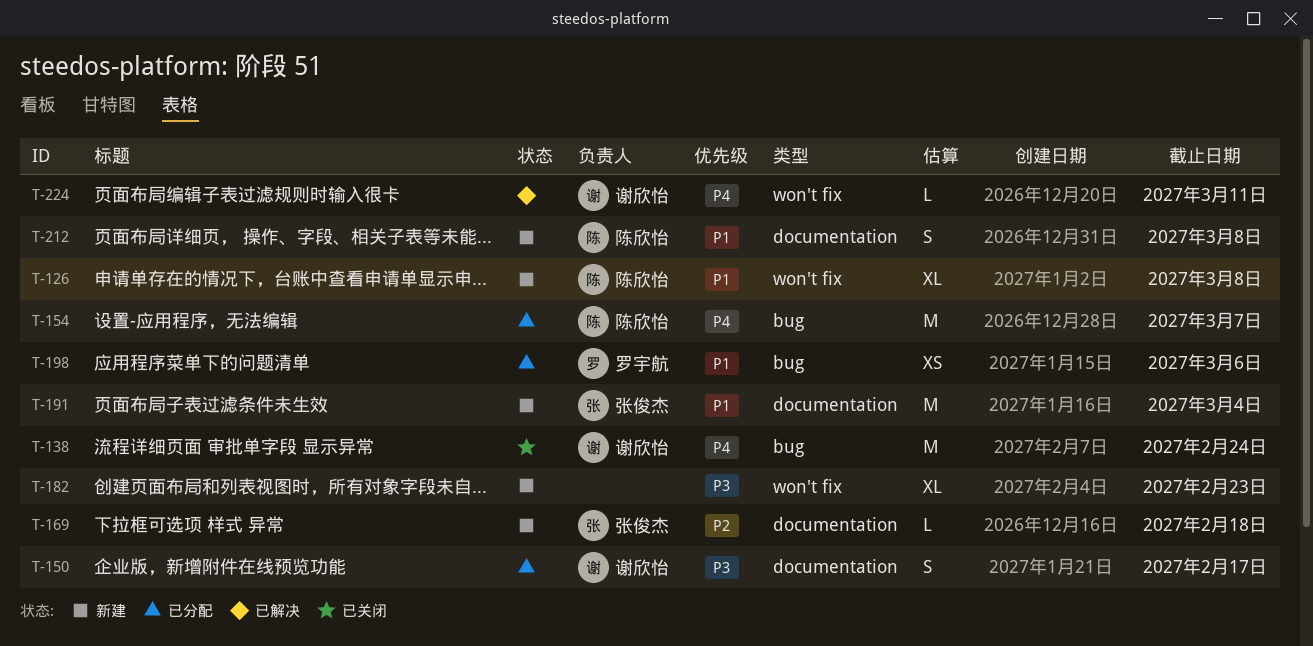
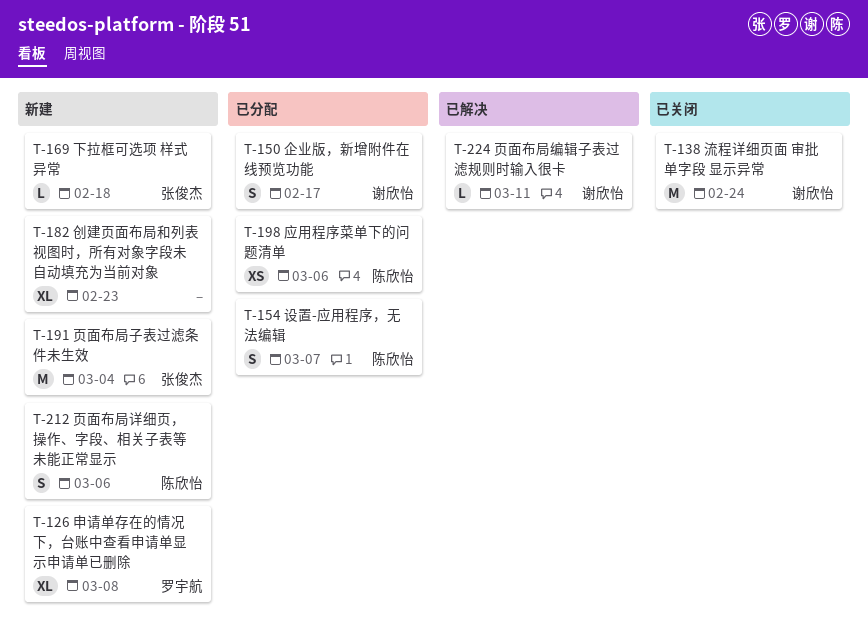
T-126, owner: 陈欣怡 -> 罗宇航
T-154, estimate: M -> S
T-198, owner: 罗宇航 -> 陈欣怡
T-212, due: Mar 8 -> Mar 6

